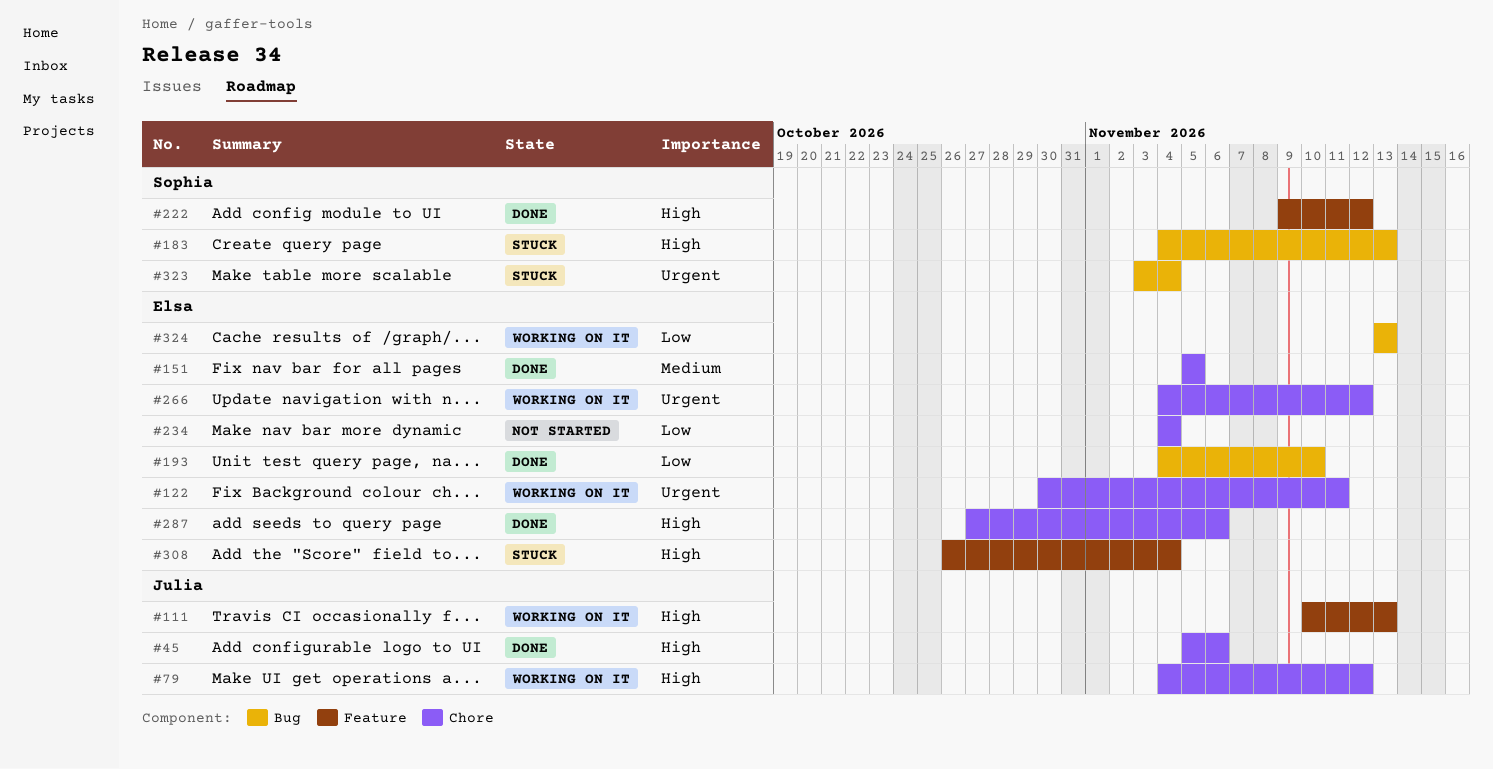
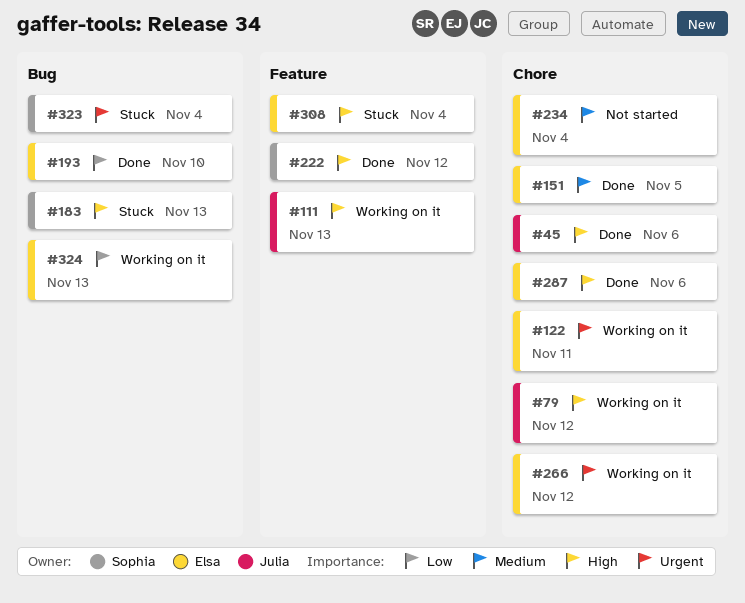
#234, priority: Low -> Medium

